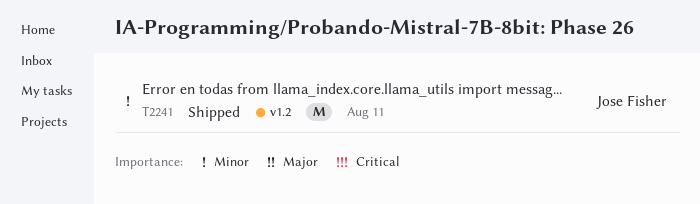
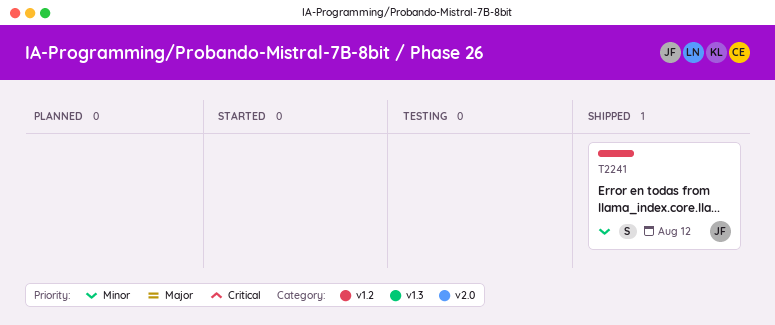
T2241, estimate: M -> S
T2241, due: Aug 11 -> Aug 12

